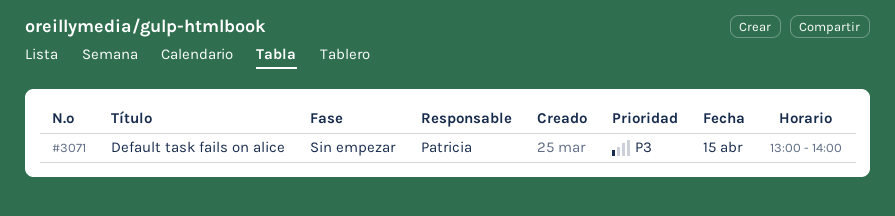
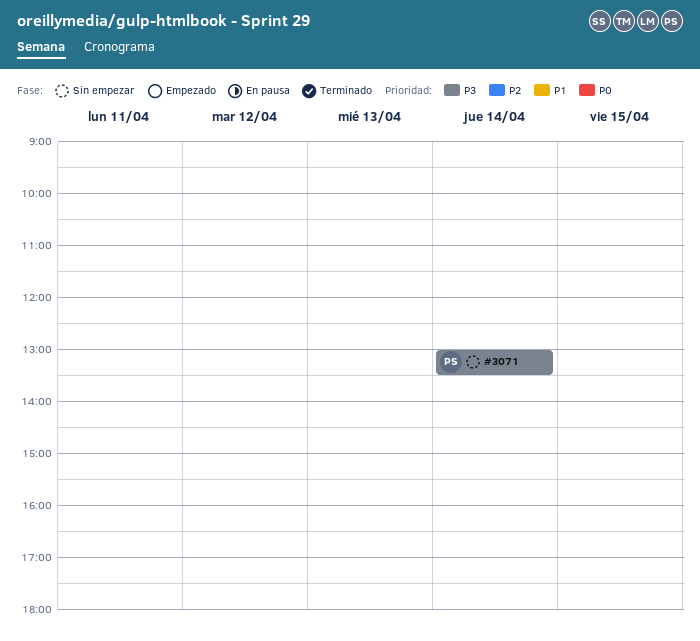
#3071, day: Apr 15 -> Apr 14
#3071, ends: 14:00 -> 13:30

